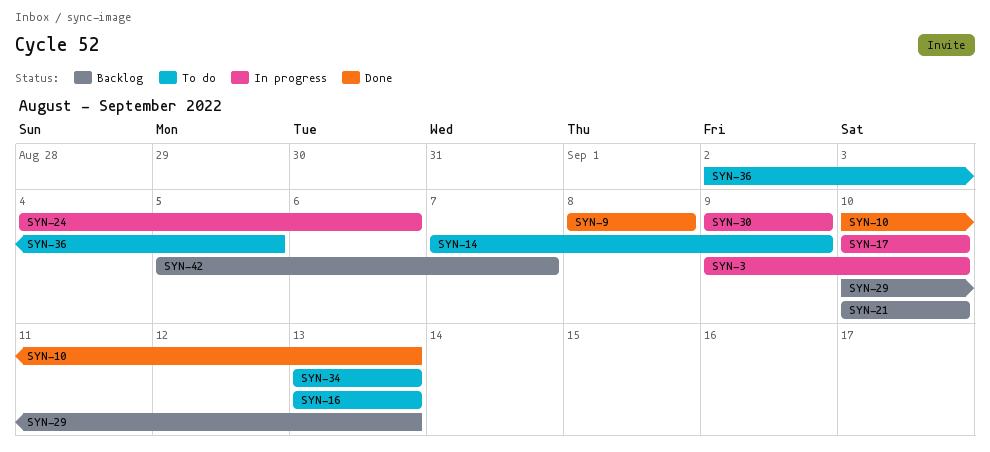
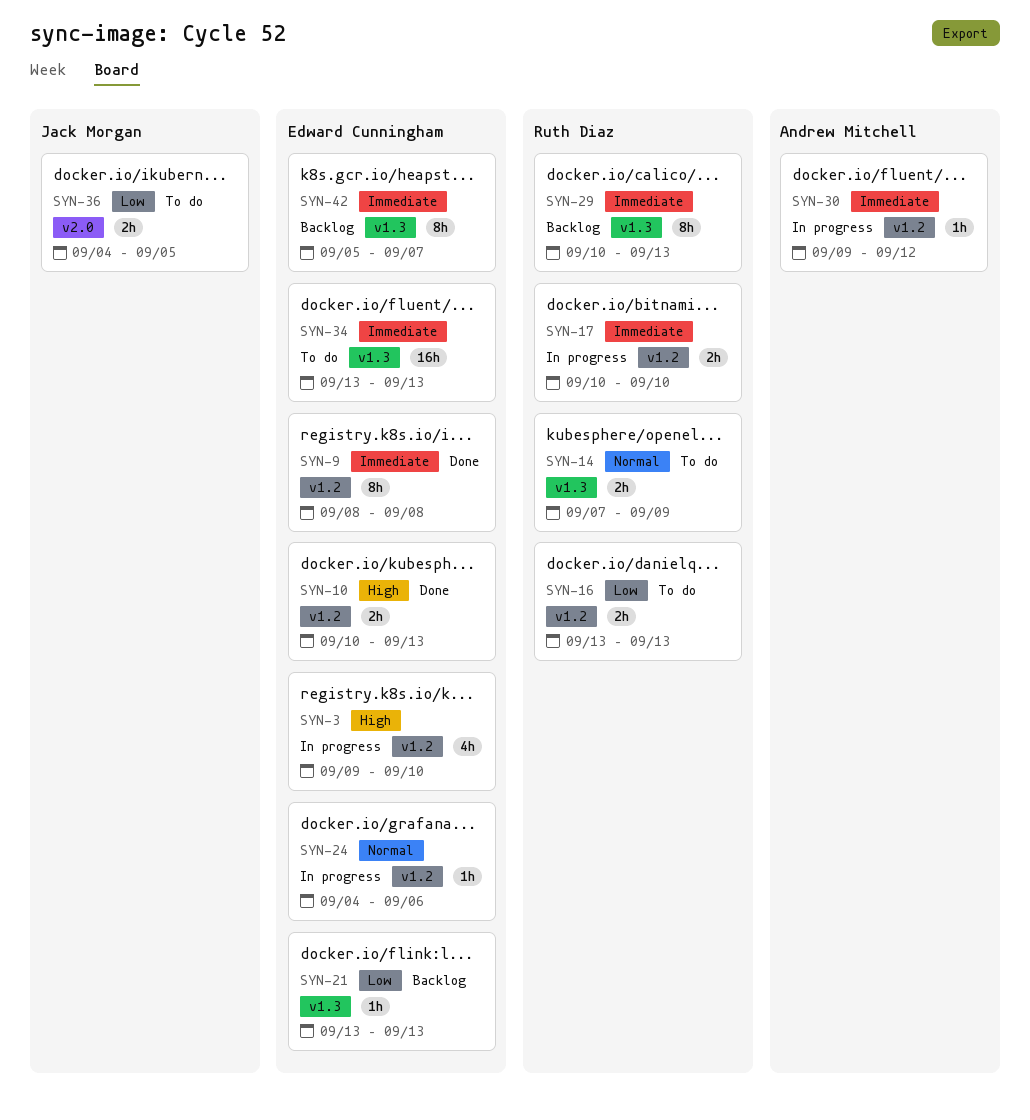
SYN-21, start: Sep 10 -> Sep 13
SYN-21, due: Sep 10 -> Sep 13
SYN-30, due: Sep 9 -> Sep 12
SYN-36, start: Sep 2 -> Sep 4

